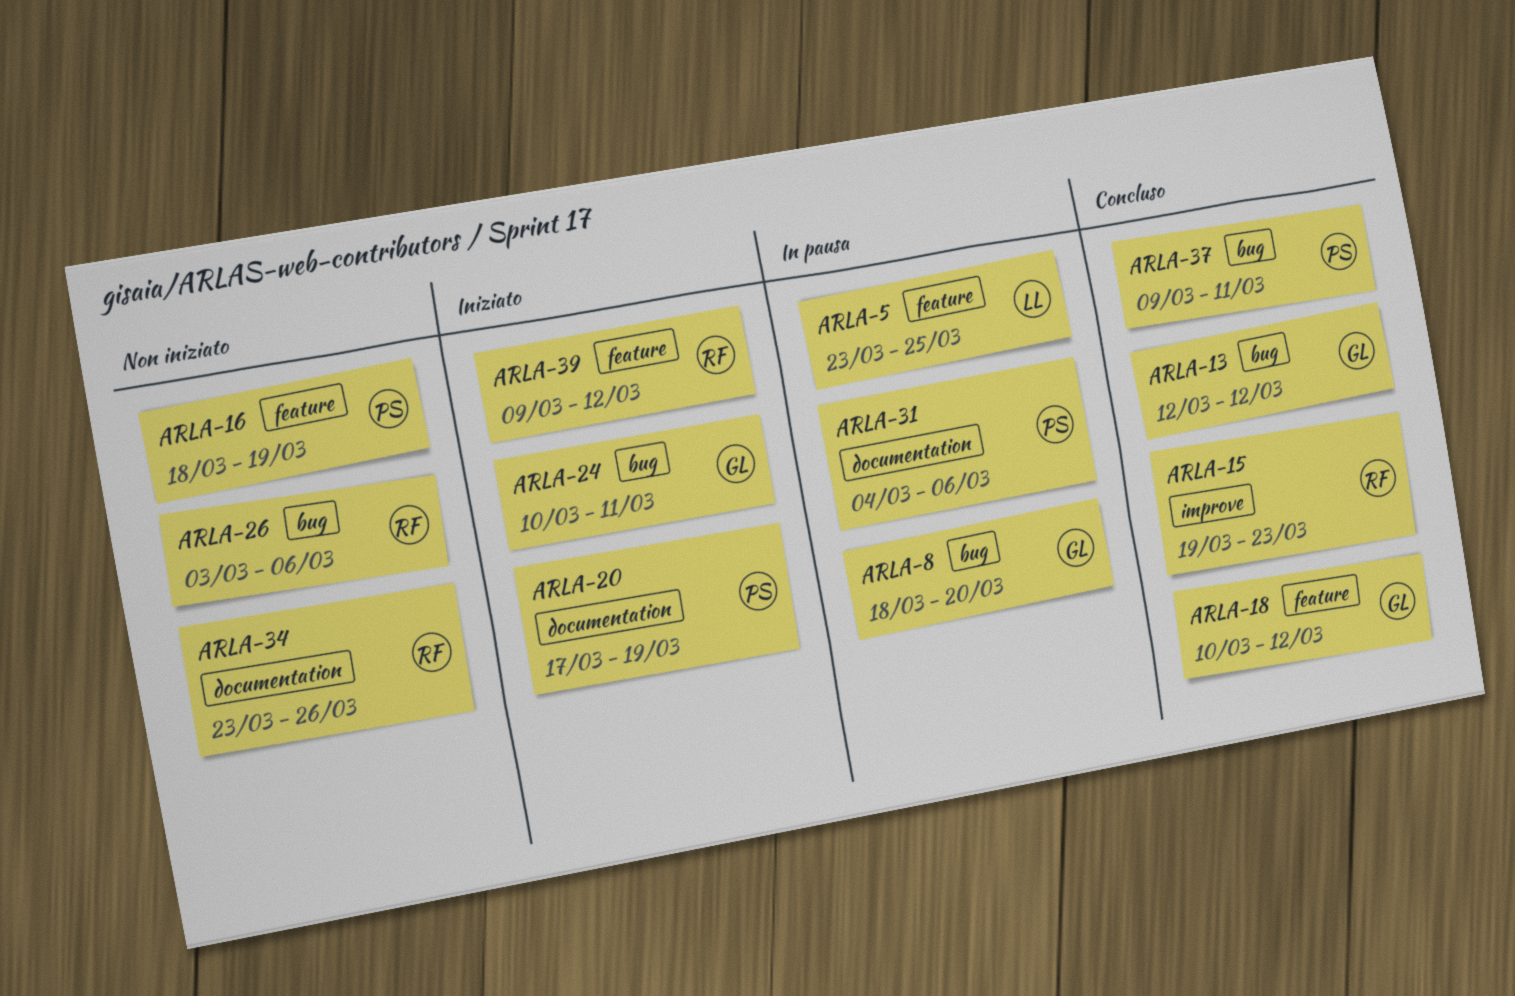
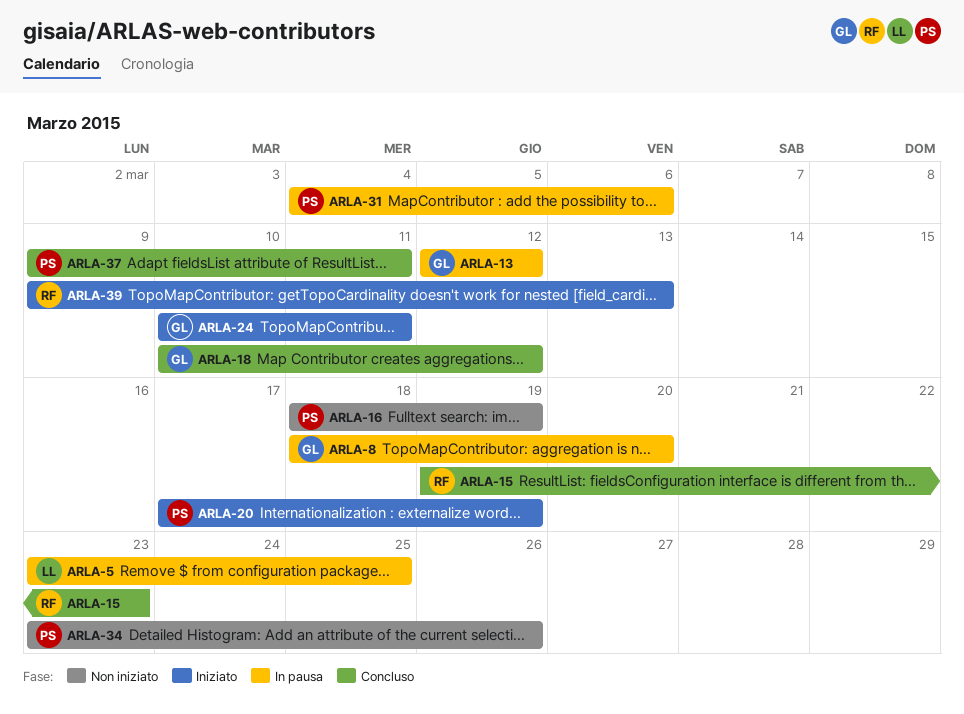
ARLA-13, status: Concluso -> In pausa
ARLA-26: present -> none
ARLA-34, owner: RF -> PS
ARLA-39, due: Mar 12 -> Mar 13

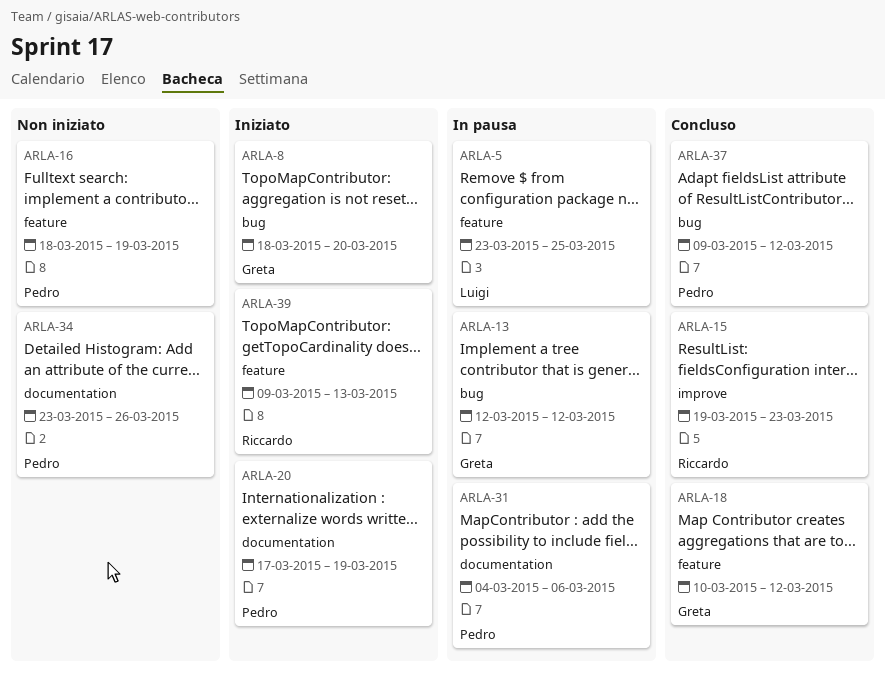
ARLA-8, status: In pausa -> Iniziato
ARLA-24: present -> none
ARLA-37, due: Mar 11 -> Mar 12

